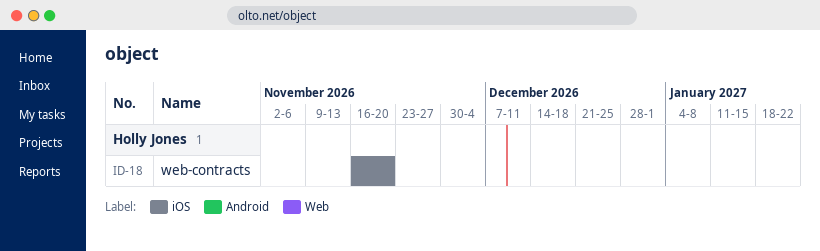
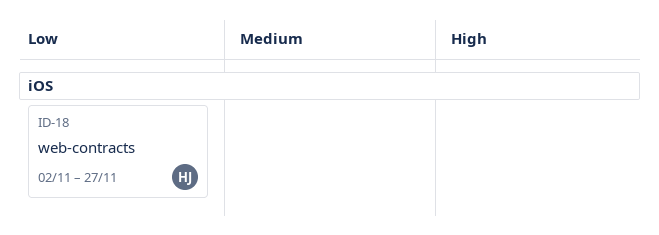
ID-18, start: Nov 16 -> Nov 2
ID-18, due: Nov 20 -> Nov 27

